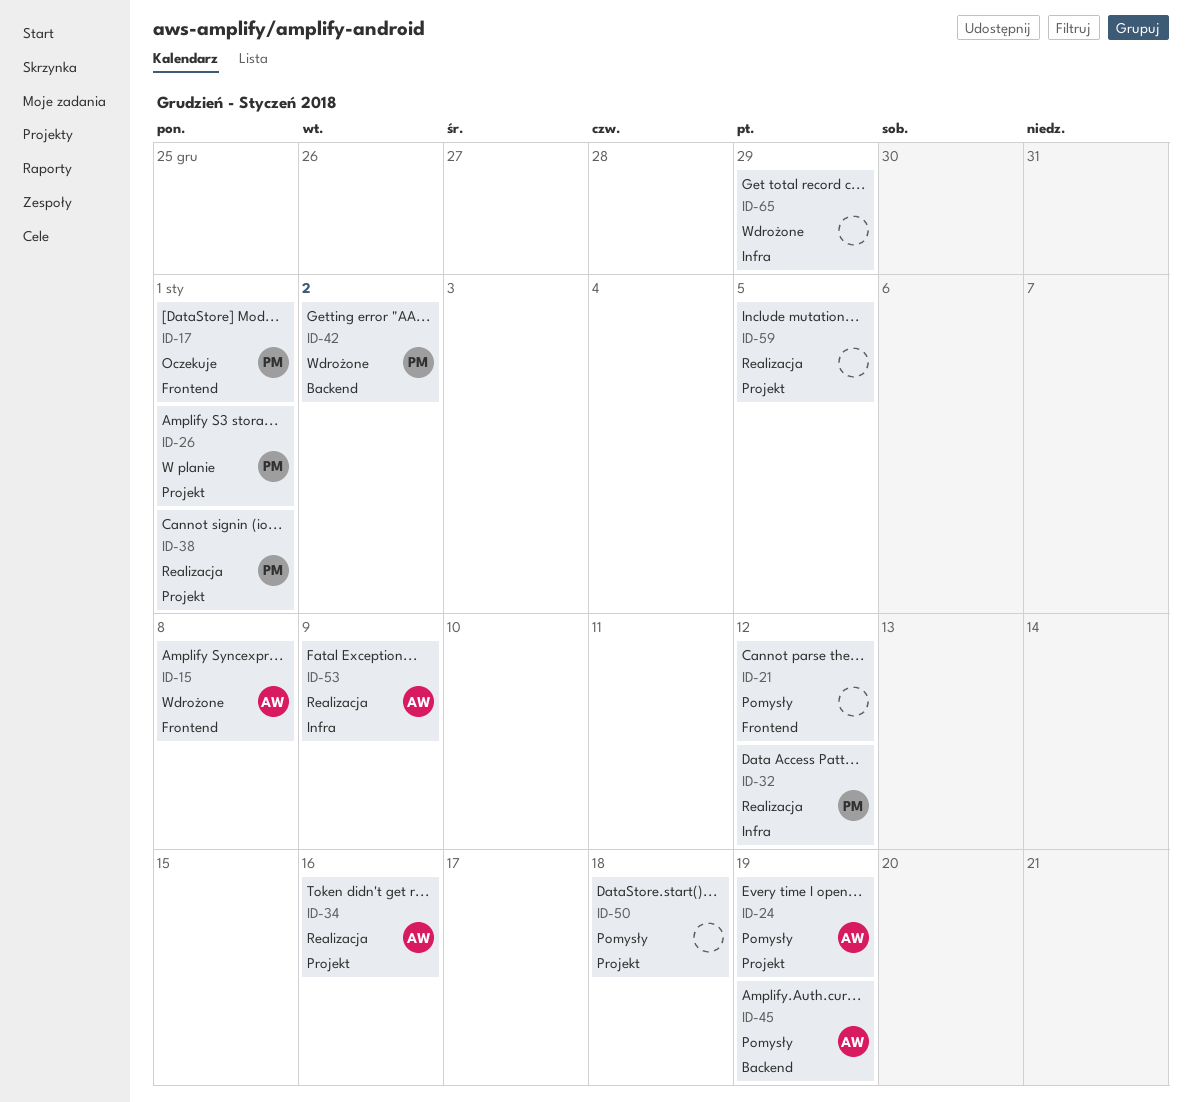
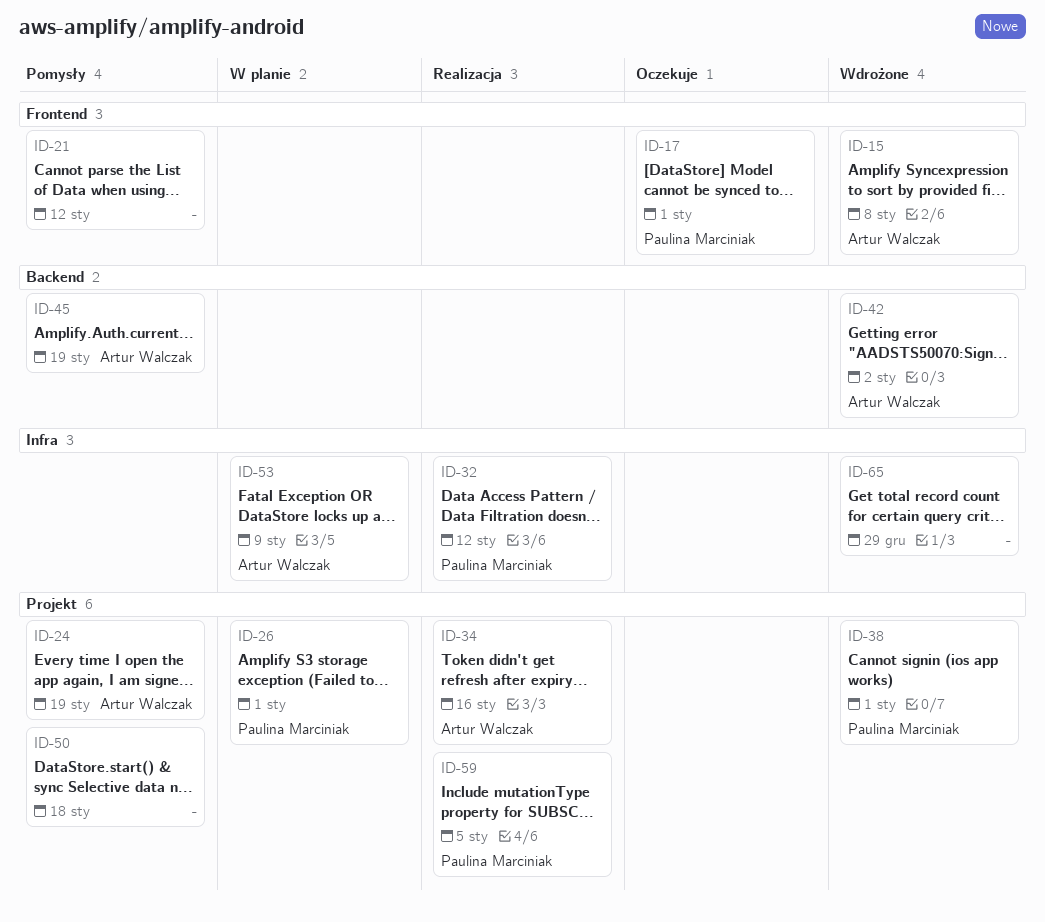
ID-38, status: Realizacja -> Wdrożone
ID-42, owner: Paulina Marciniak -> Artur Walczak
ID-53, status: Realizacja -> W planie
ID-59, owner: none -> Paulina Marciniak

